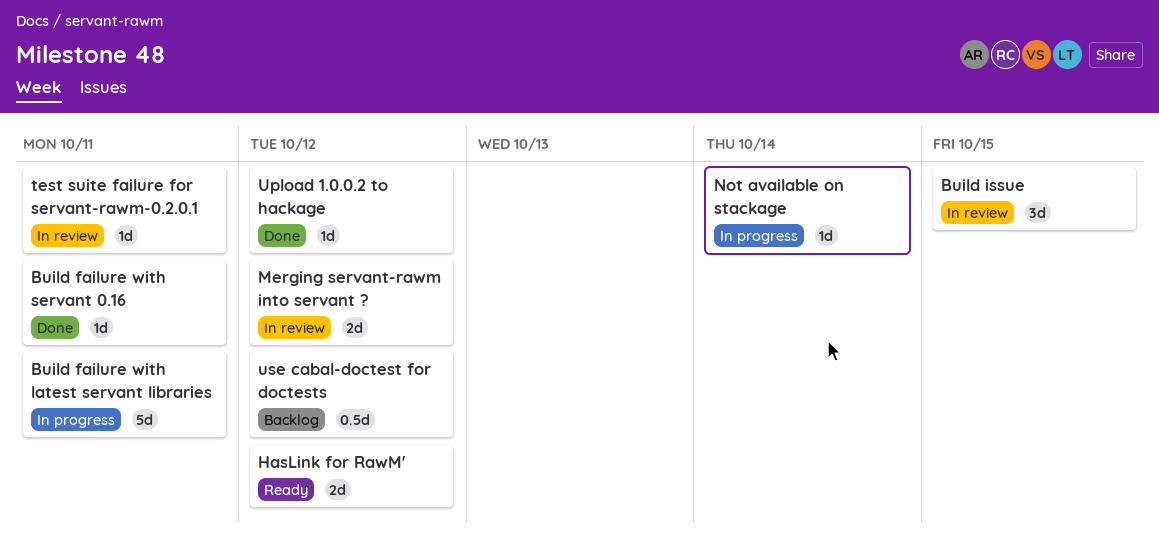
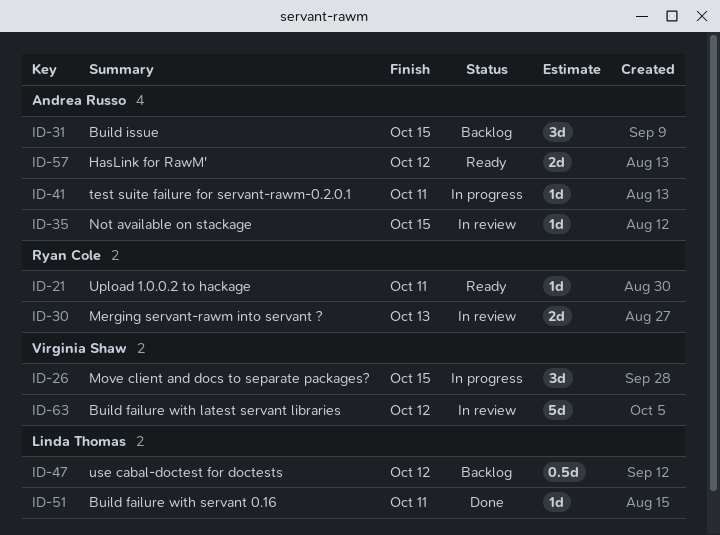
Build failure with latest servant libraries, status: In progress -> In review
Build failure with latest servant libraries, due: Oct 11 -> Oct 12
Build issue, status: In review -> Backlog
Merging servant-rawm into servant ?, due: Oct 12 -> Oct 13
Move client and docs to separate packages?: none -> present
Not available on stackage, status: In progress -> In review
Not available on stackage, due: Oct 14 -> Oct 15
test suite failure for servant-rawm-0.2.0.1, status: In review -> In progress
Upload 1.0.0.2 to hackage, status: Done -> Ready
Upload 1.0.0.2 to hackage, due: Oct 12 -> Oct 11

